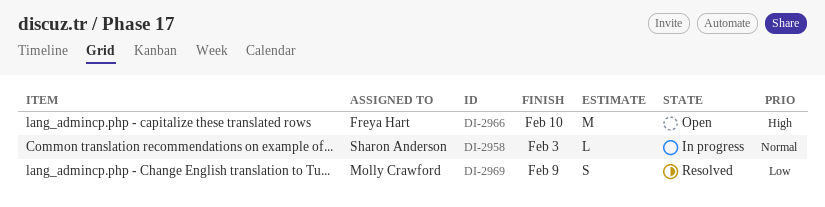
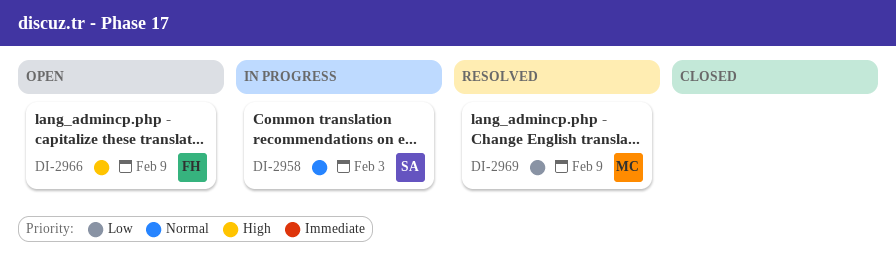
DI-2966, due: Feb 10 -> Feb 9

